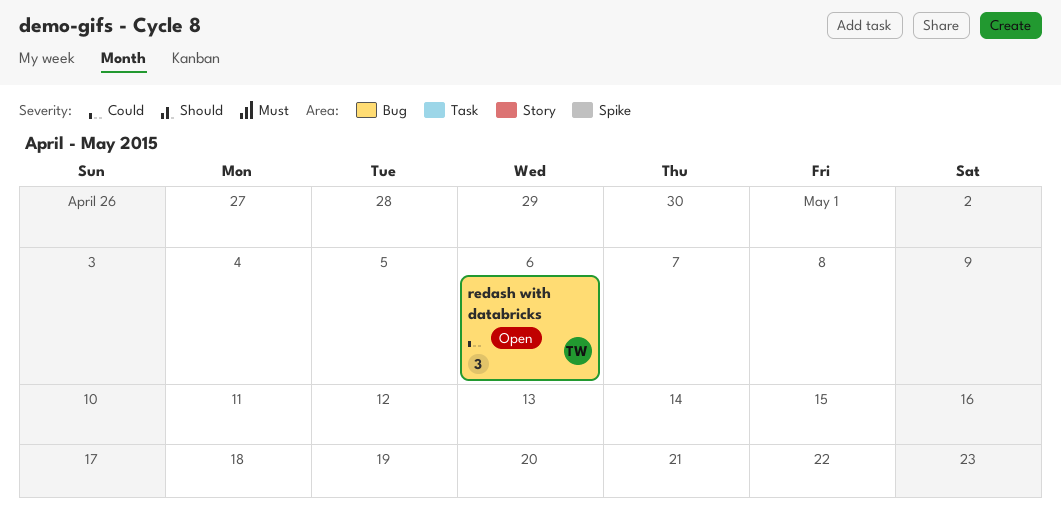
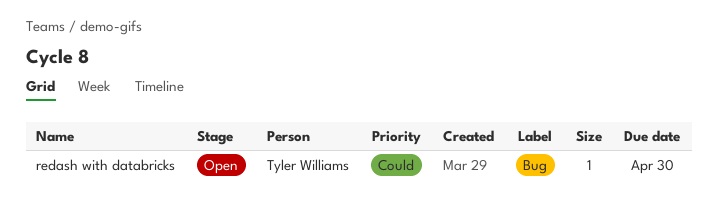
redash with databricks, estimate: 3 -> 1
redash with databricks, due: May 6 -> Apr 30

